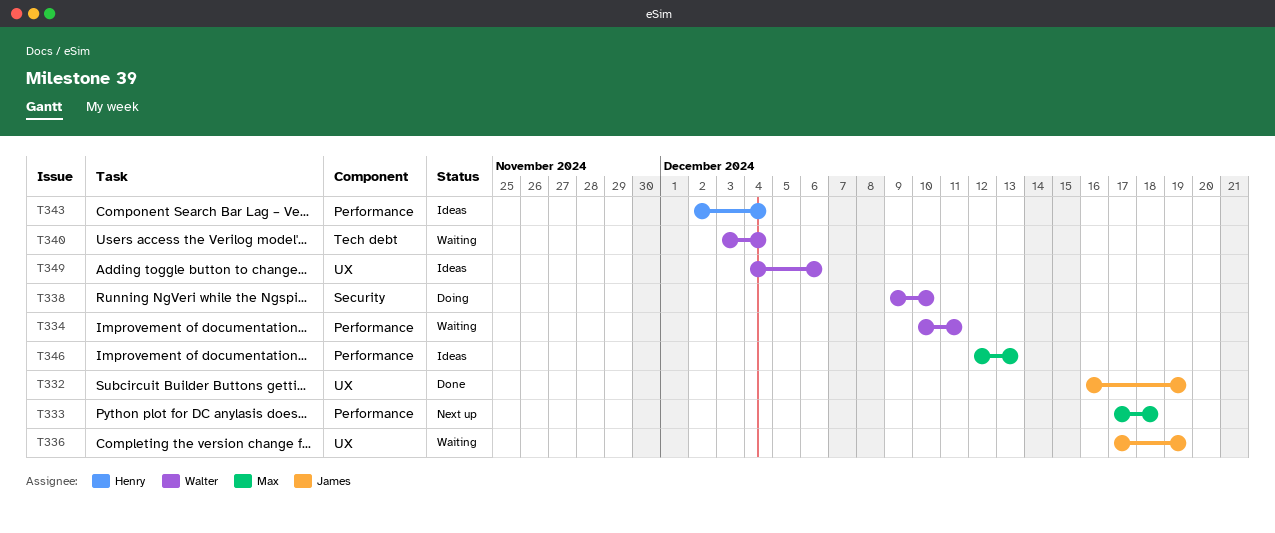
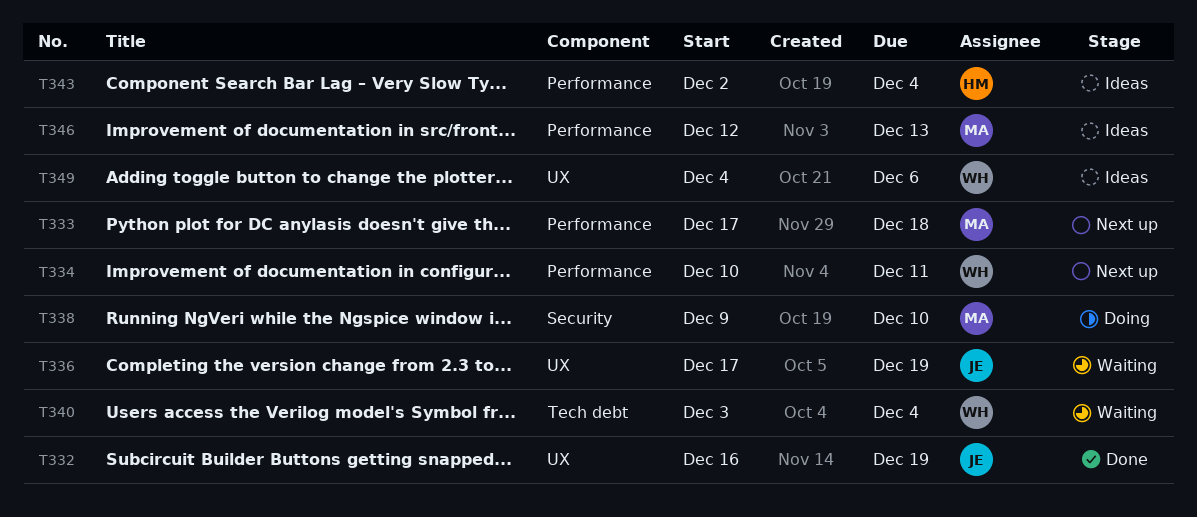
T334, status: Waiting -> Next up
T338, owner: Walter -> Max

